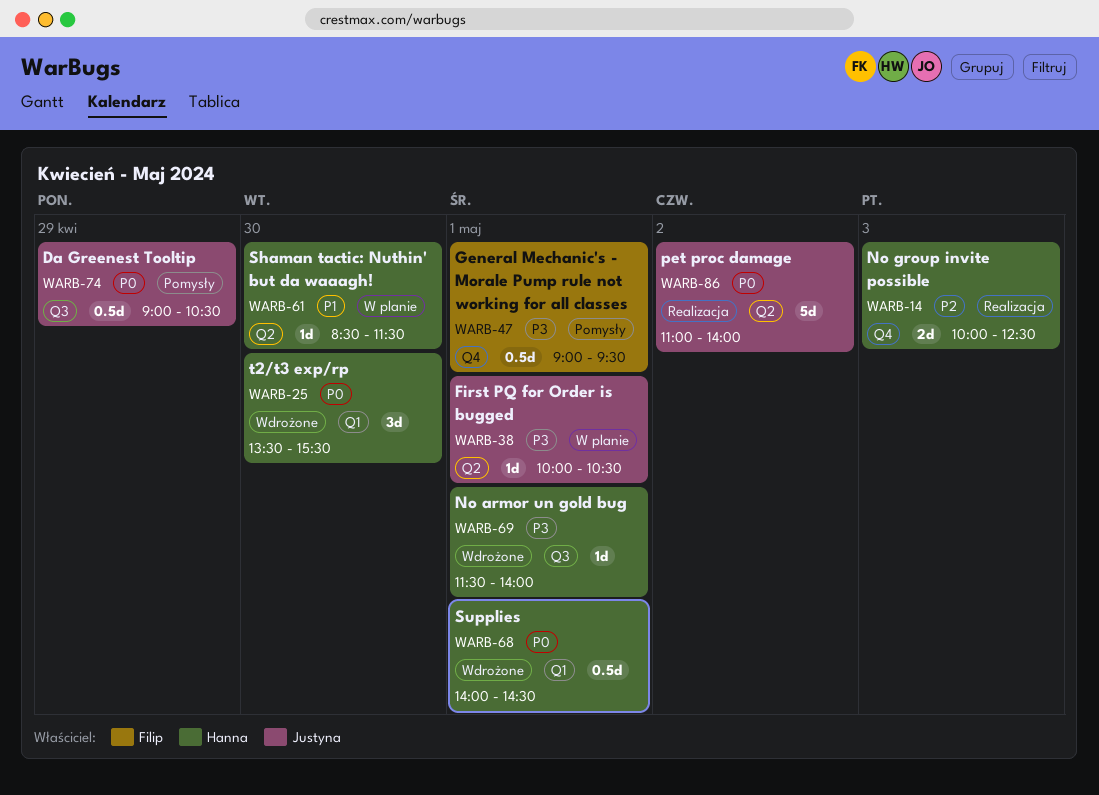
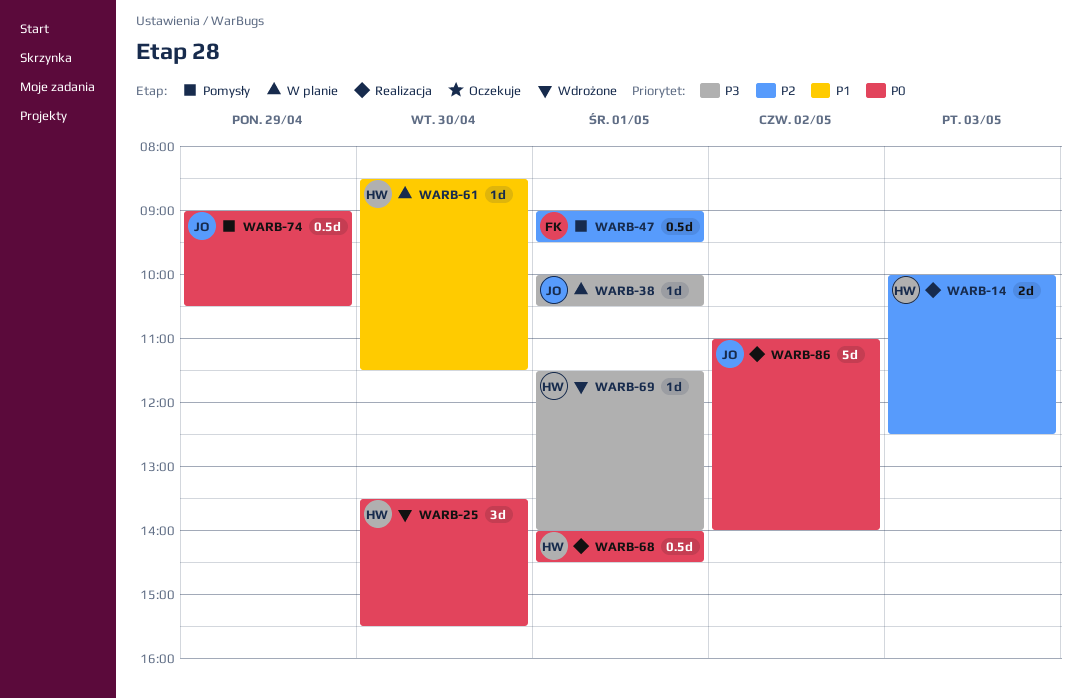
WARB-47, priority: P3 -> P2
WARB-68, status: Wdrożone -> Realizacja

